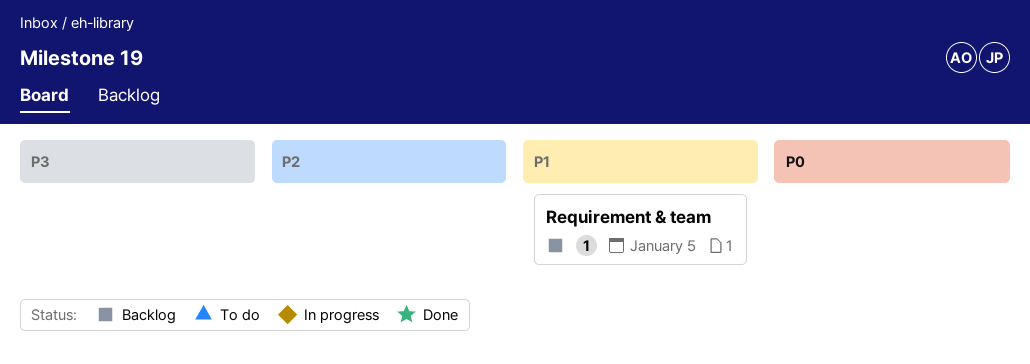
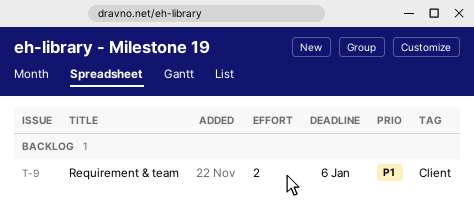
Requirement & team, estimate: 1 -> 2
Requirement & team, due: Jan 5 -> Jan 6

